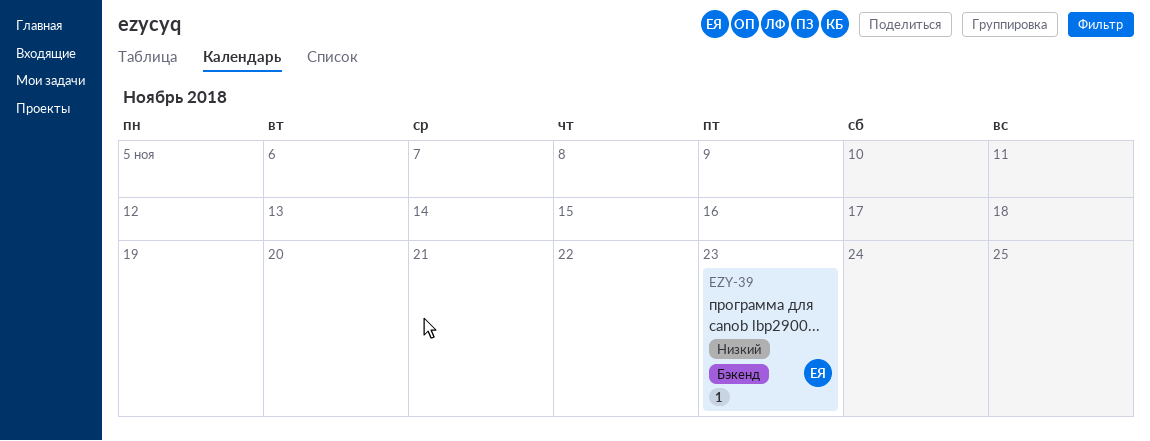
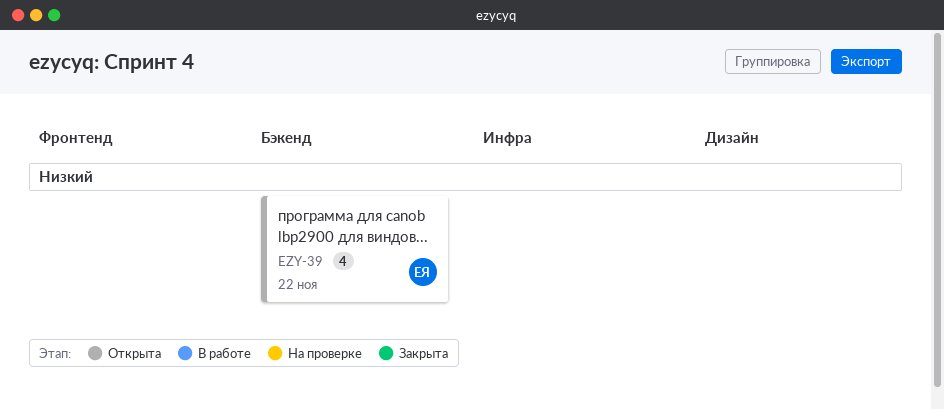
EZY-39, estimate: 1 -> 4
EZY-39, due: Nov 23 -> Nov 22

